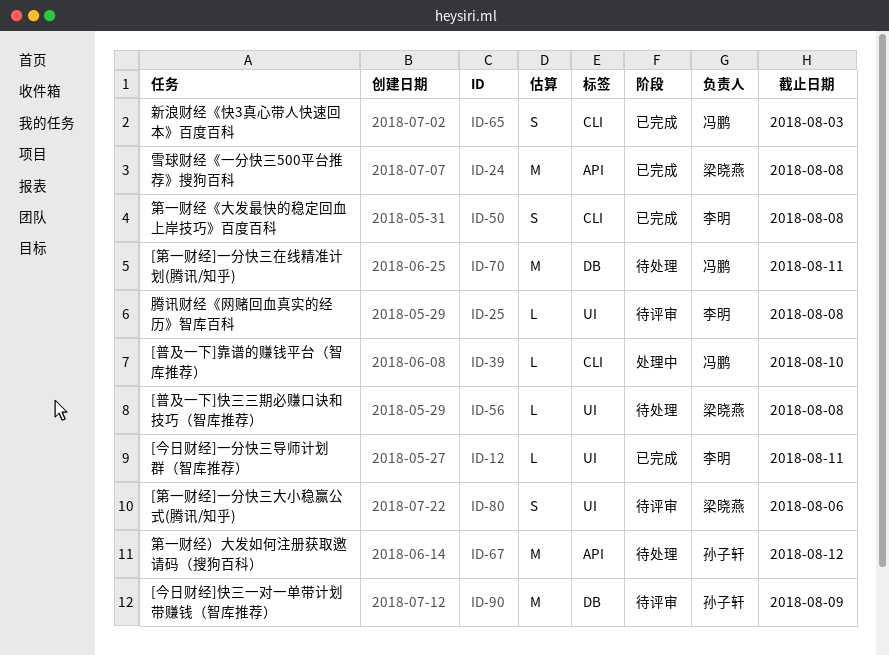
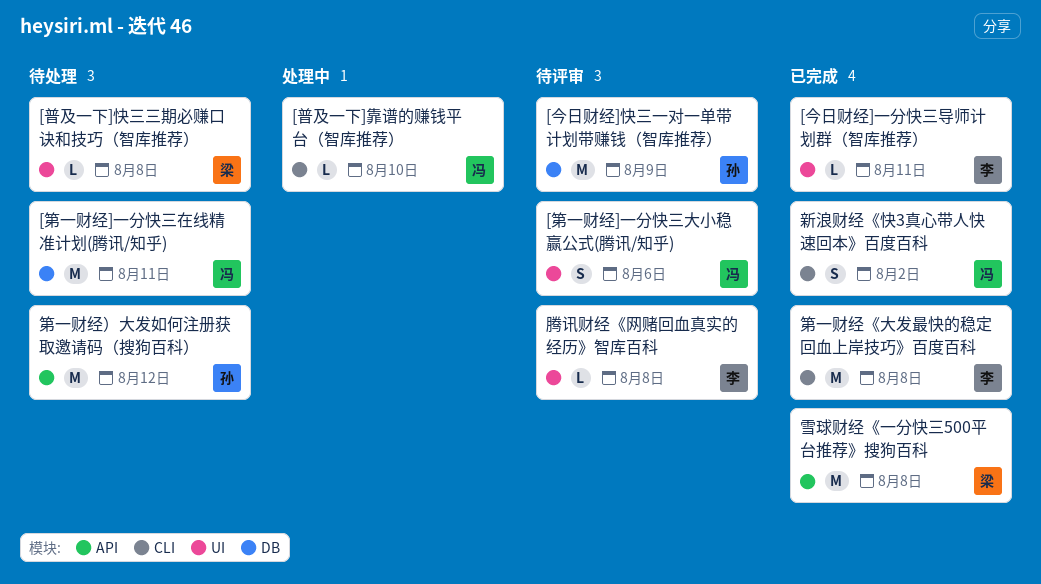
[第一财经]一分快三大小稳赢公式(腾讯/知乎), owner: 梁晓燕 -> 冯鹏
新浪财经《快3真心带人快速回本》百度百科, due: Aug 3 -> Aug 2
第一财经《大发最快的稳定回血上岸技巧》百度百科, estimate: S -> M

